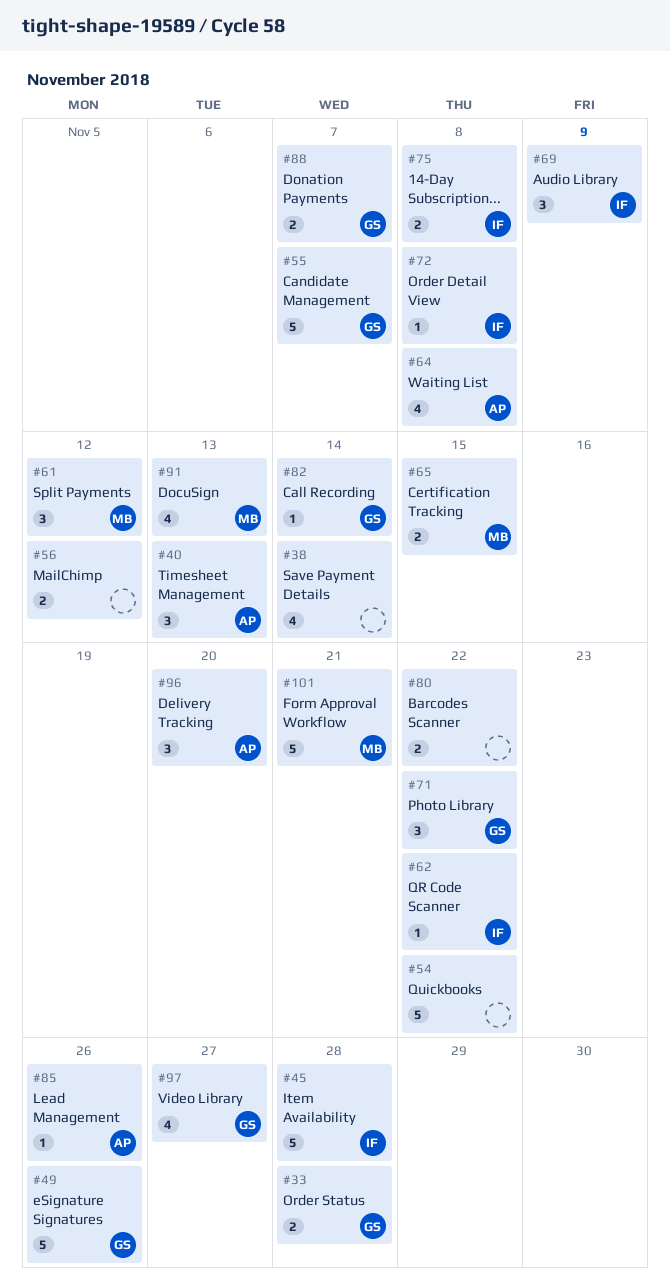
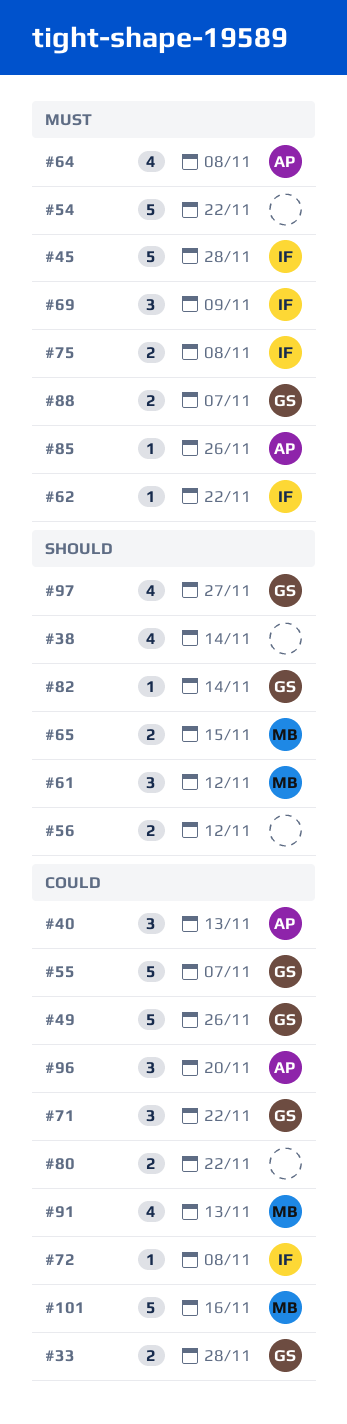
#101, due: Nov 21 -> Nov 16

